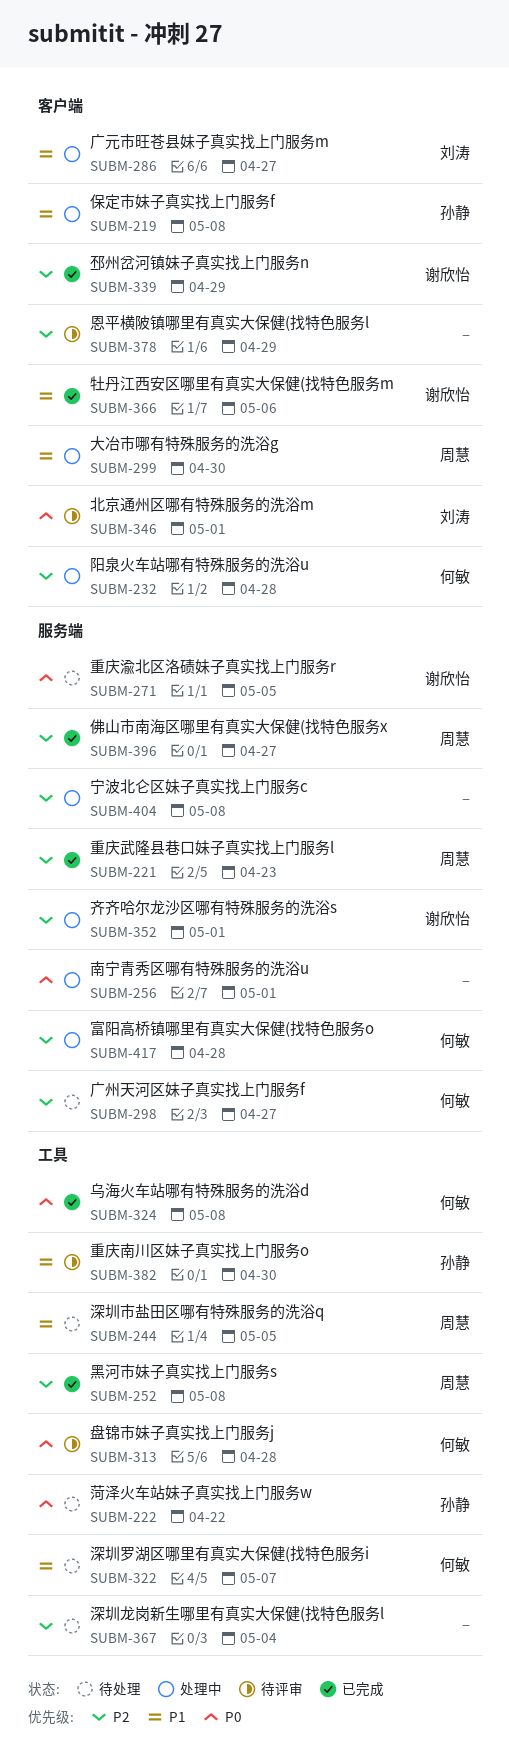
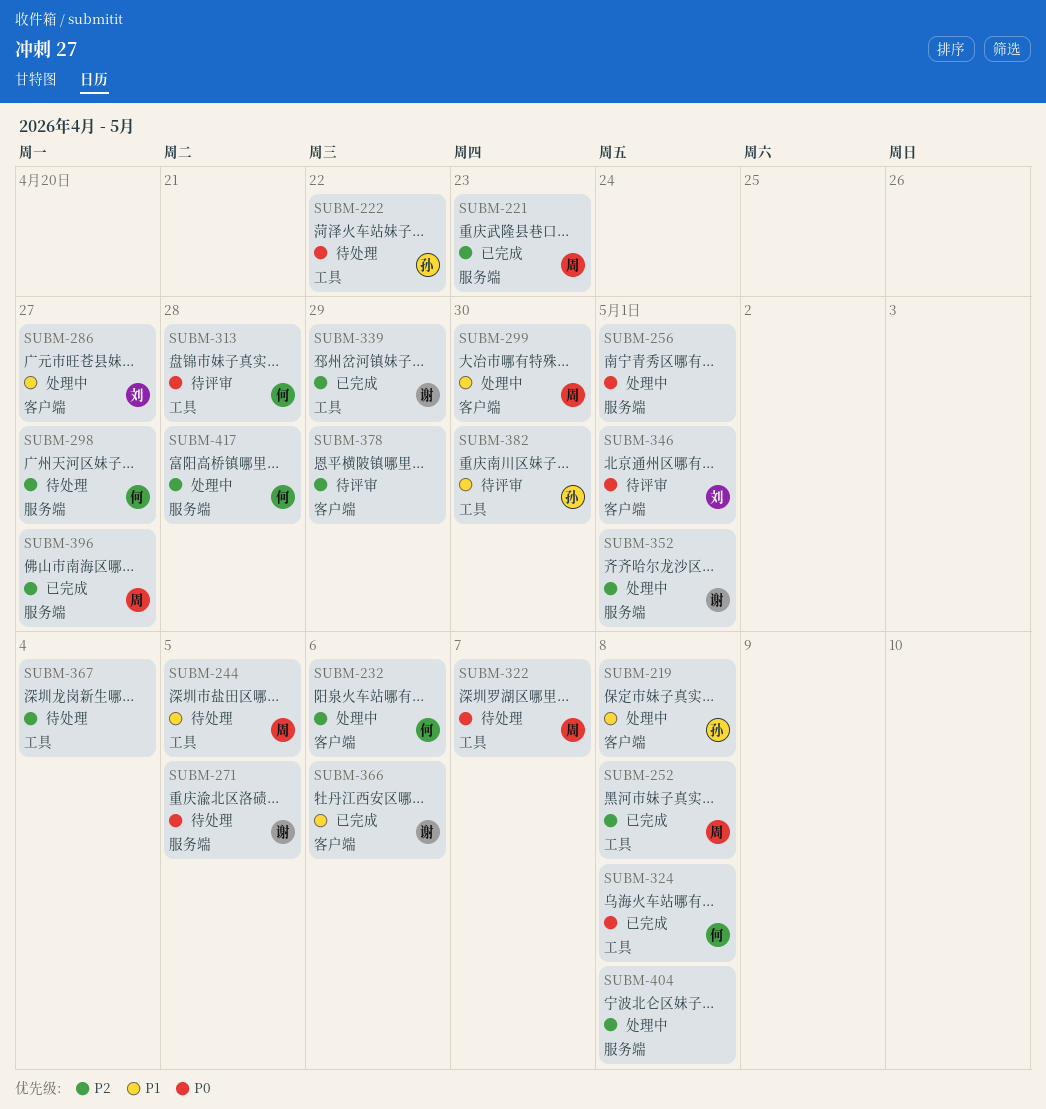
SUBM-232, due: Apr 28 -> May 6
SUBM-322, owner: 何敏 -> 周慧
SUBM-322, priority: P1 -> P0
SUBM-339, label: 客户端 -> 工具

